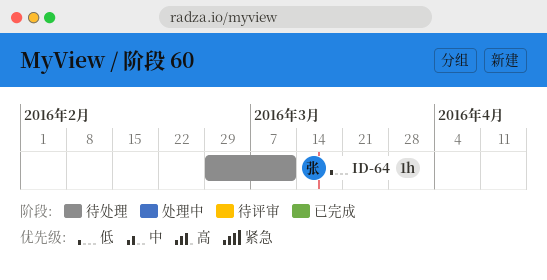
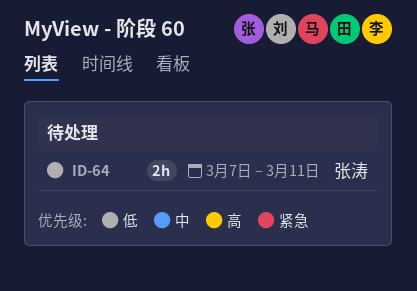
ID-64, estimate: 1h -> 2h
ID-64, start: Feb 29 -> Mar 7

